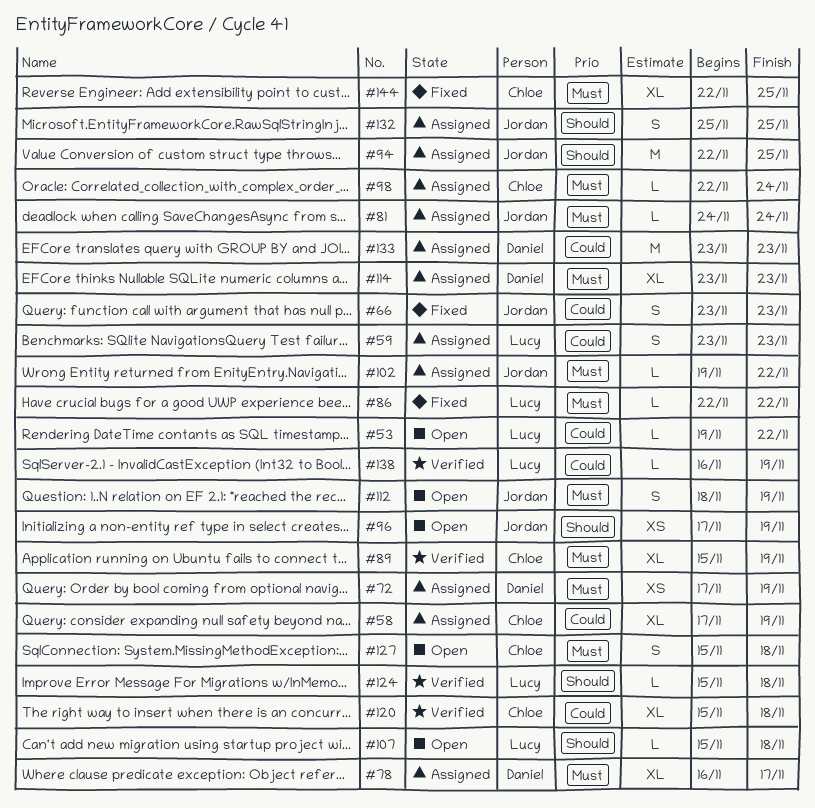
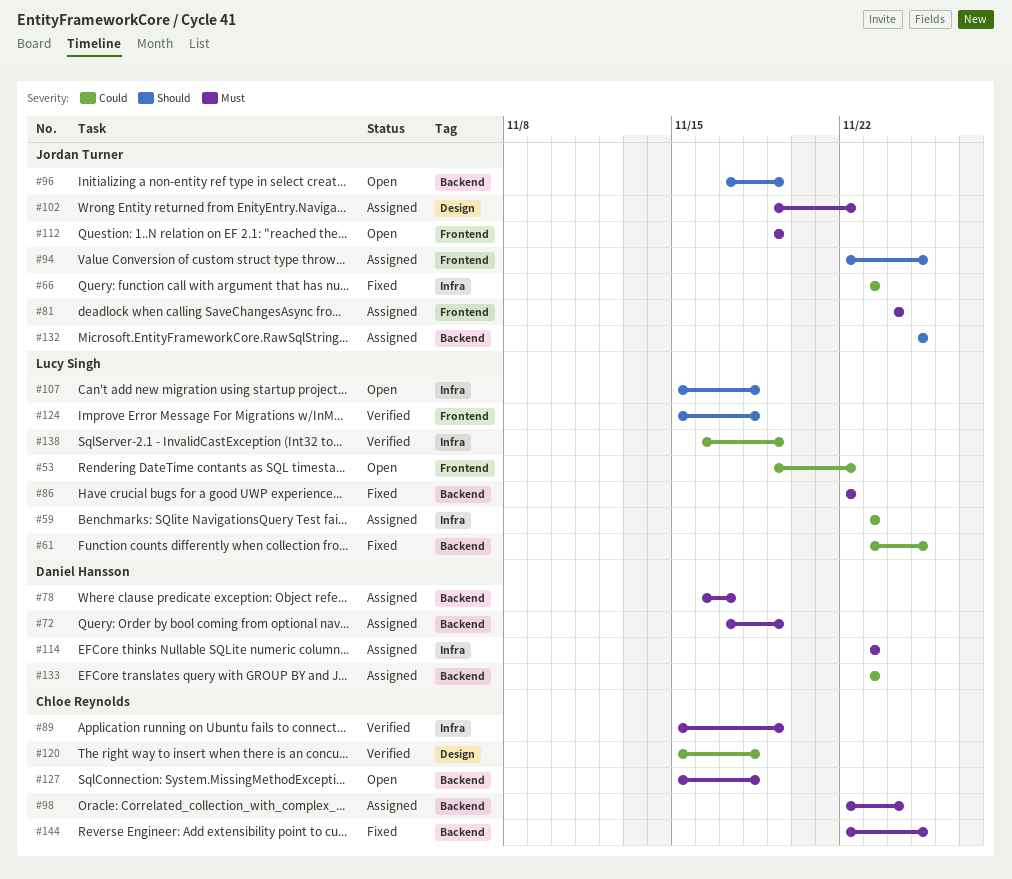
#58: present -> none
#61: none -> present
#112, start: Nov 18 -> Nov 19

